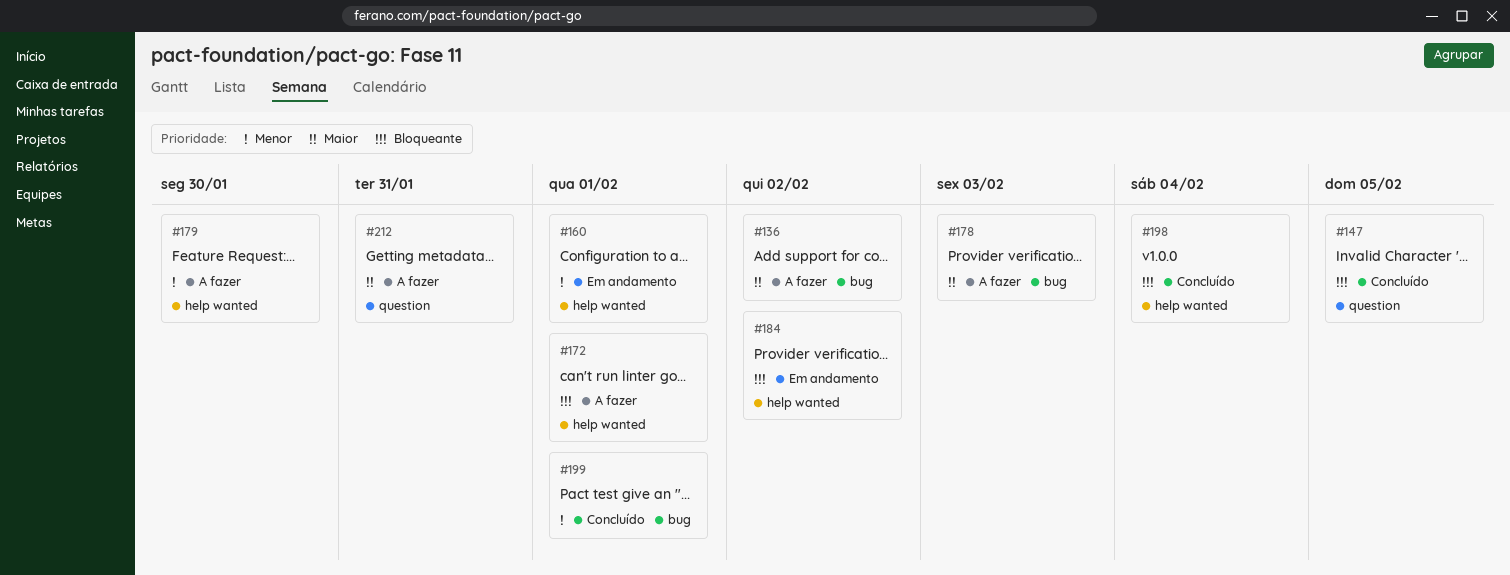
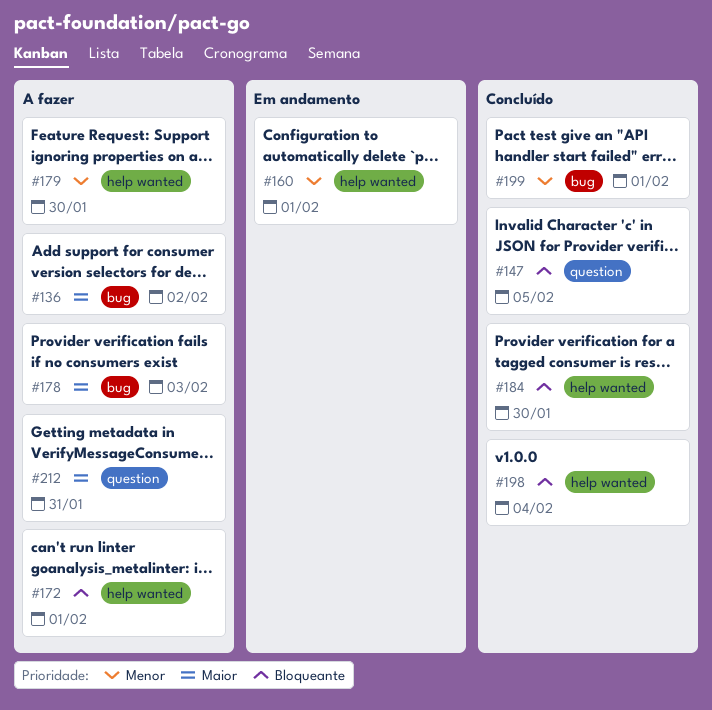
#184, status: Em andamento -> Concluído
#184, due: Feb 2 -> Jan 30

